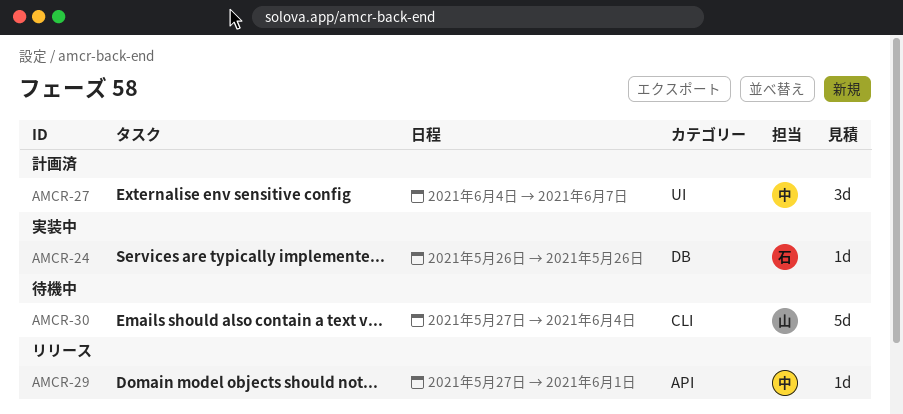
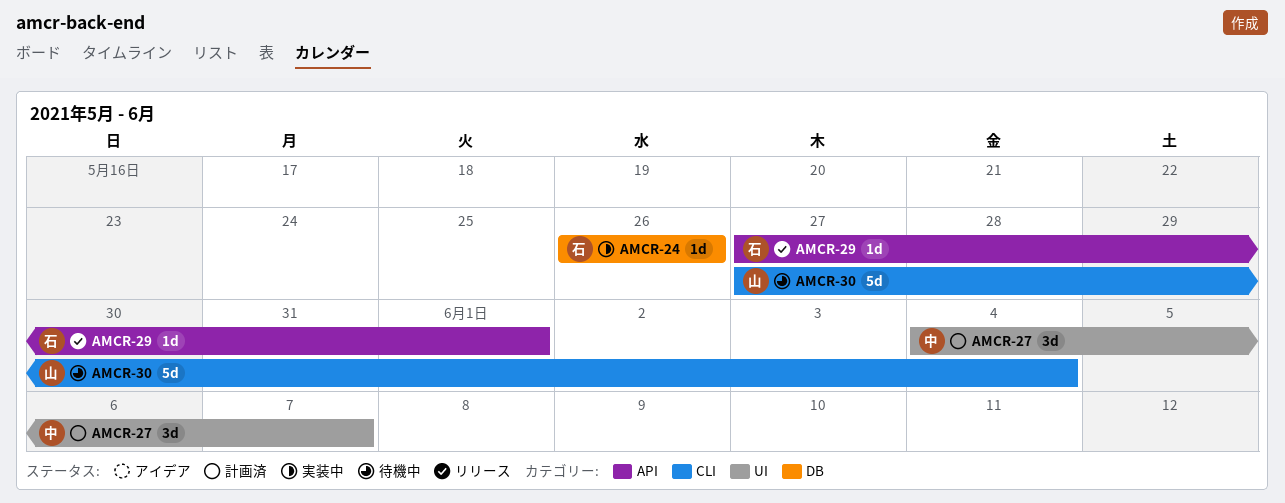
AMCR-29, owner: 中 -> 石

